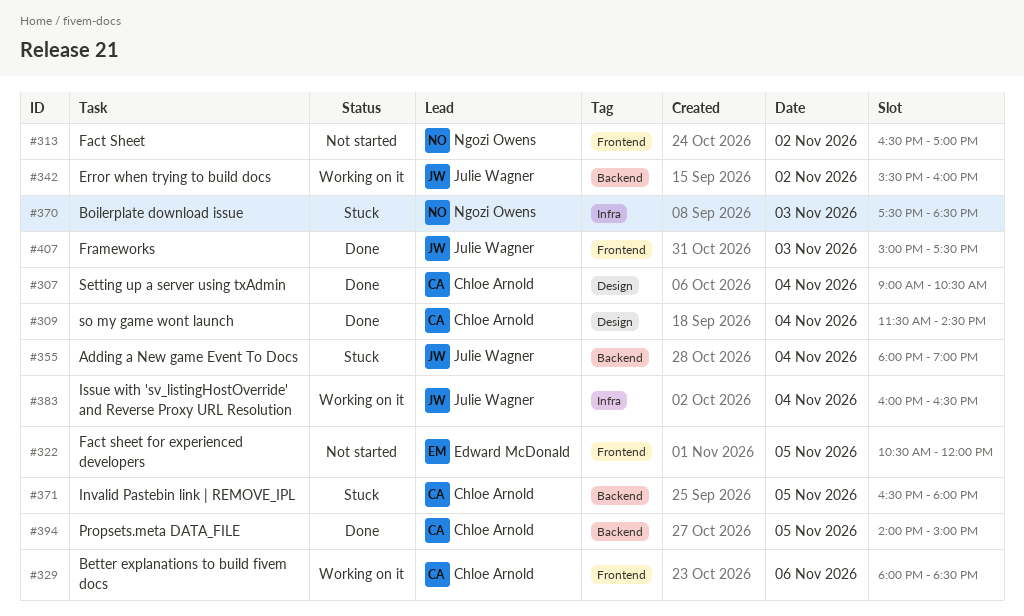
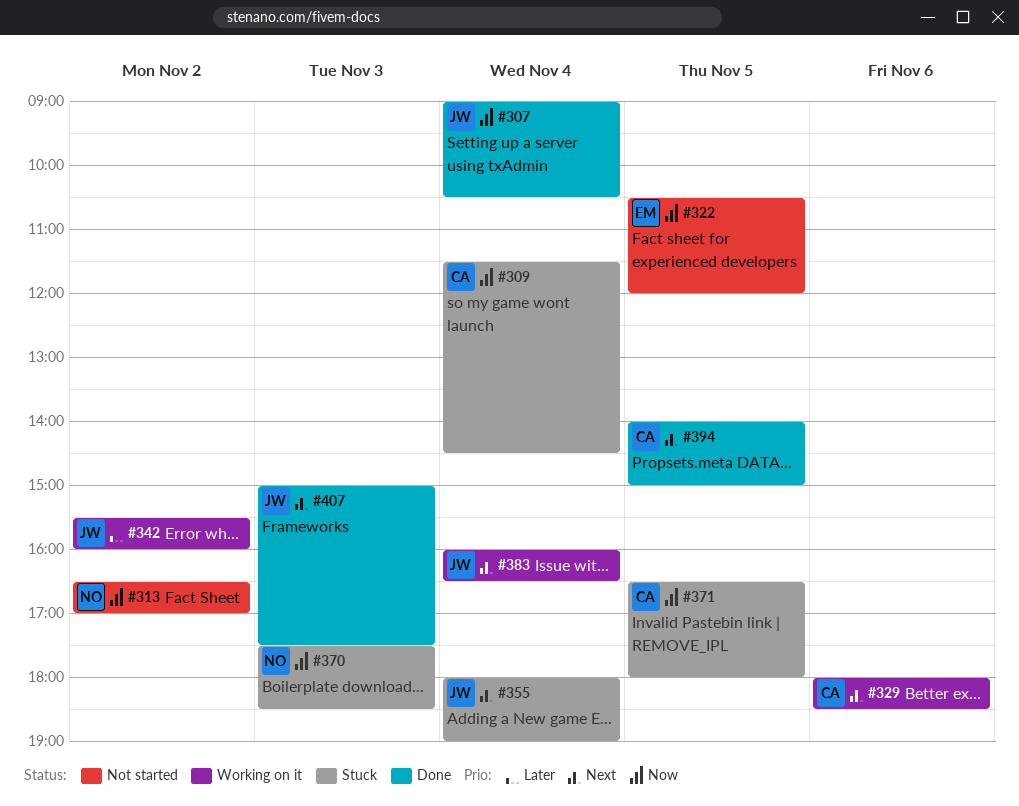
#307, owner: Chloe Arnold -> Julie Wagner
#309, status: Done -> Stuck

